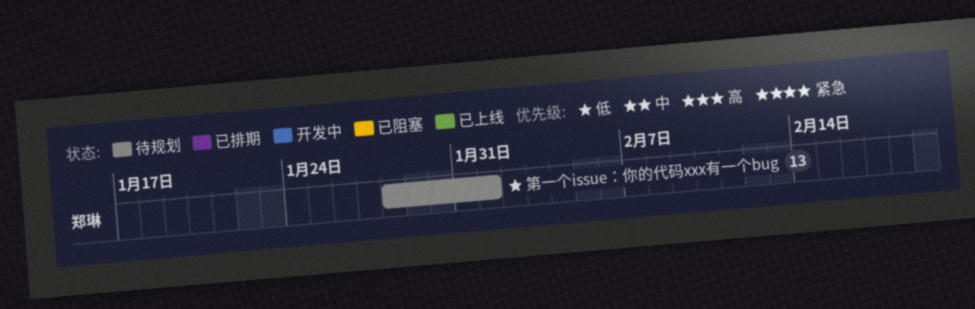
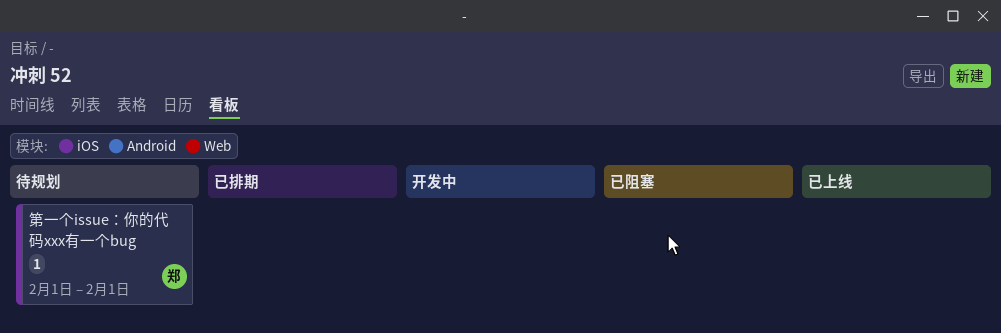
第一个issue：你的代码xxx有一个bug, estimate: 13 -> 1
第一个issue：你的代码xxx有一个bug, start: Jan 28 -> Feb 1

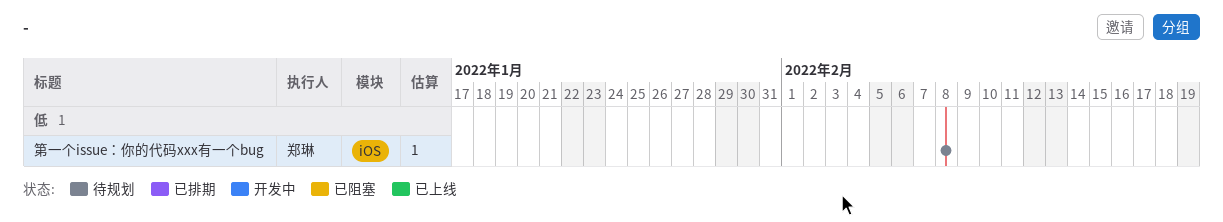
第一个issue：你的代码xxx有一个bug, start: Feb 1 -> Feb 8
第一个issue：你的代码xxx有一个bug, due: Feb 1 -> Feb 8

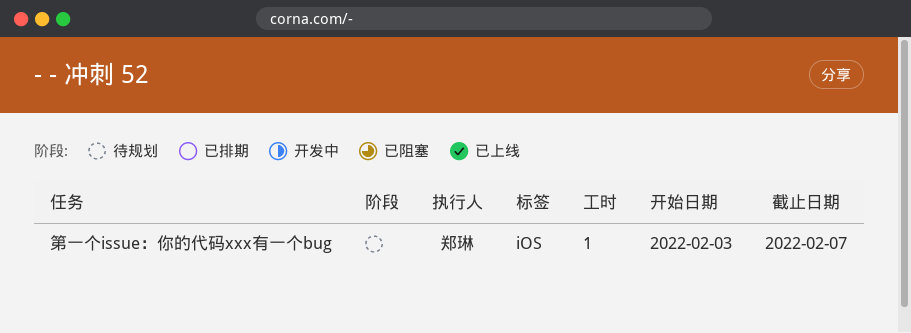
第一个issue：你的代码xxx有一个bug, start: Feb 8 -> Feb 3
第一个issue：你的代码xxx有一个bug, due: Feb 8 -> Feb 7

